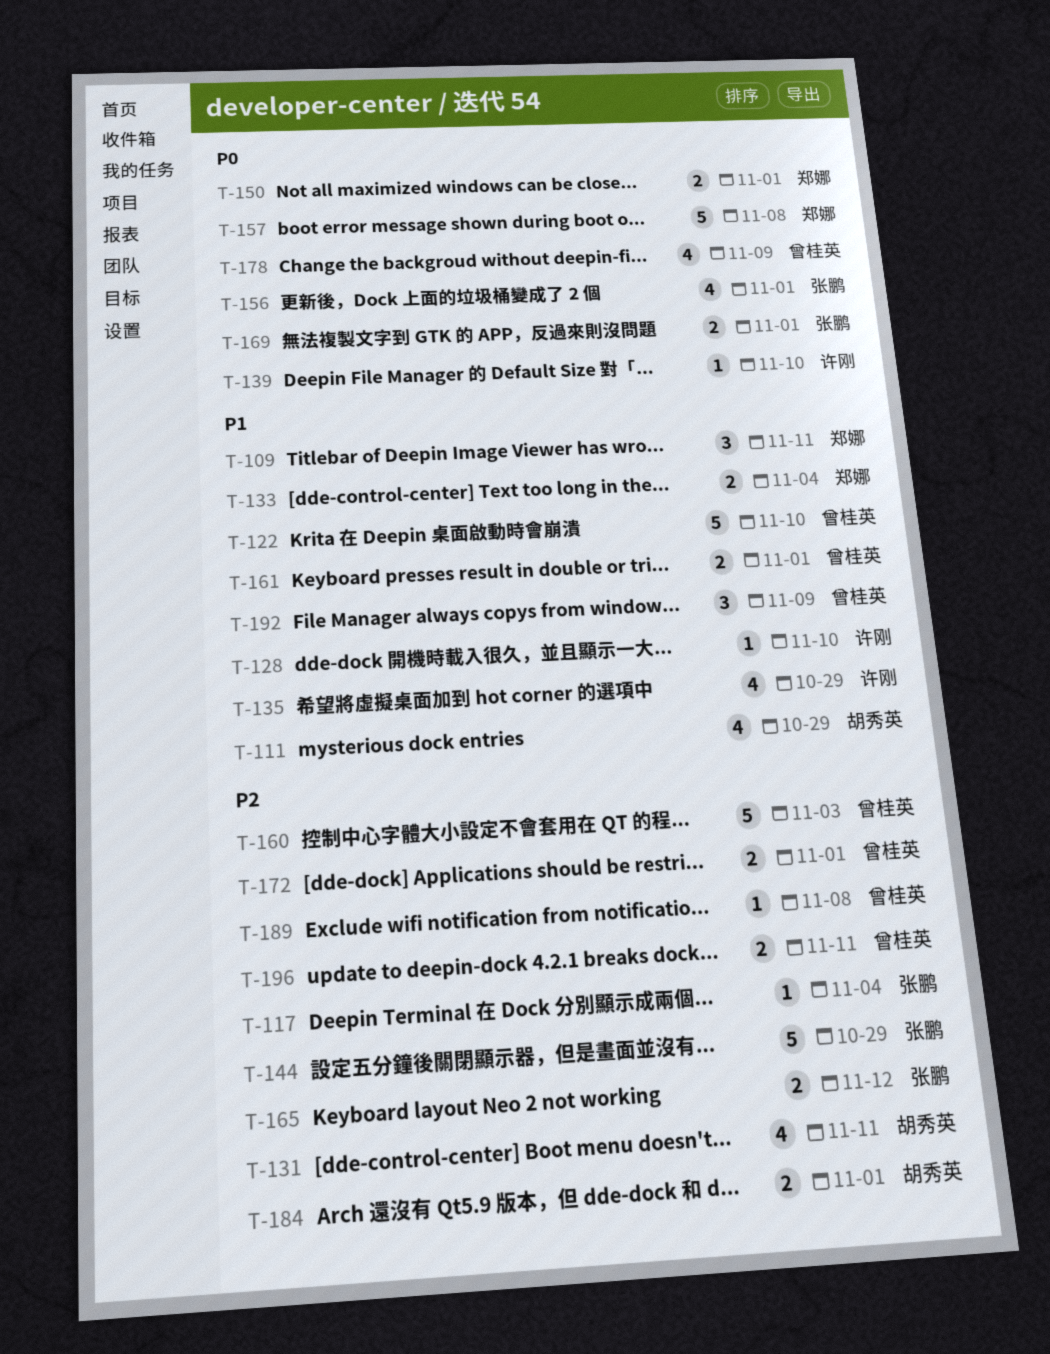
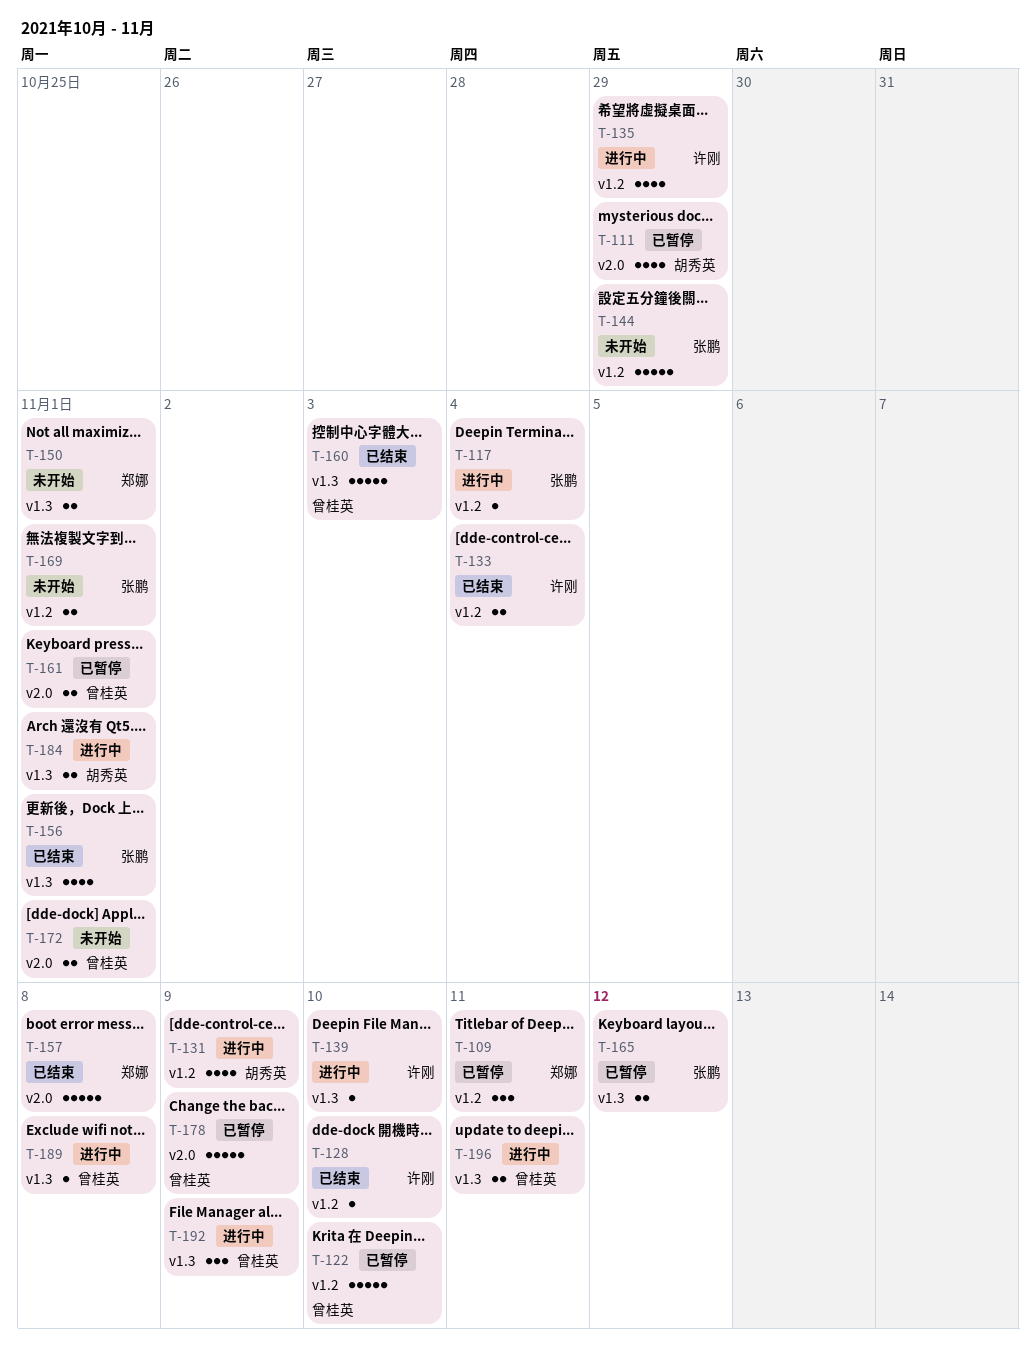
T-131, due: Nov 11 -> Nov 9
T-133, owner: 郑娜 -> 许刚
T-178, estimate: 4 -> 5

